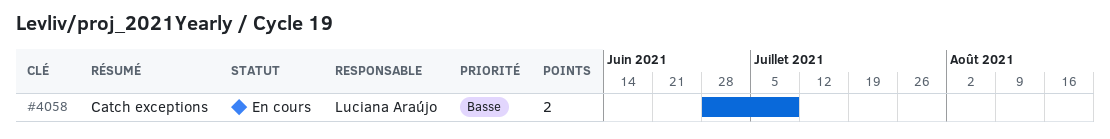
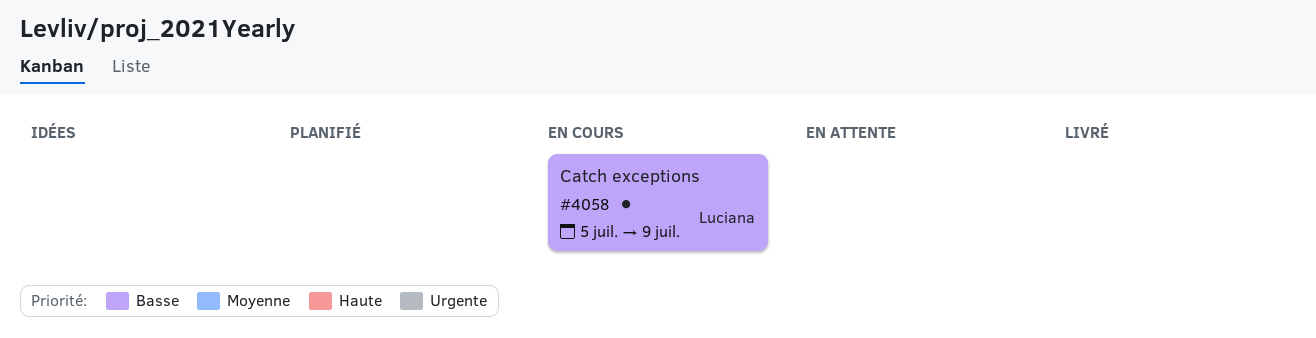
#4058, estimate: 2 -> 1
#4058, start: Jun 28 -> Jul 5

